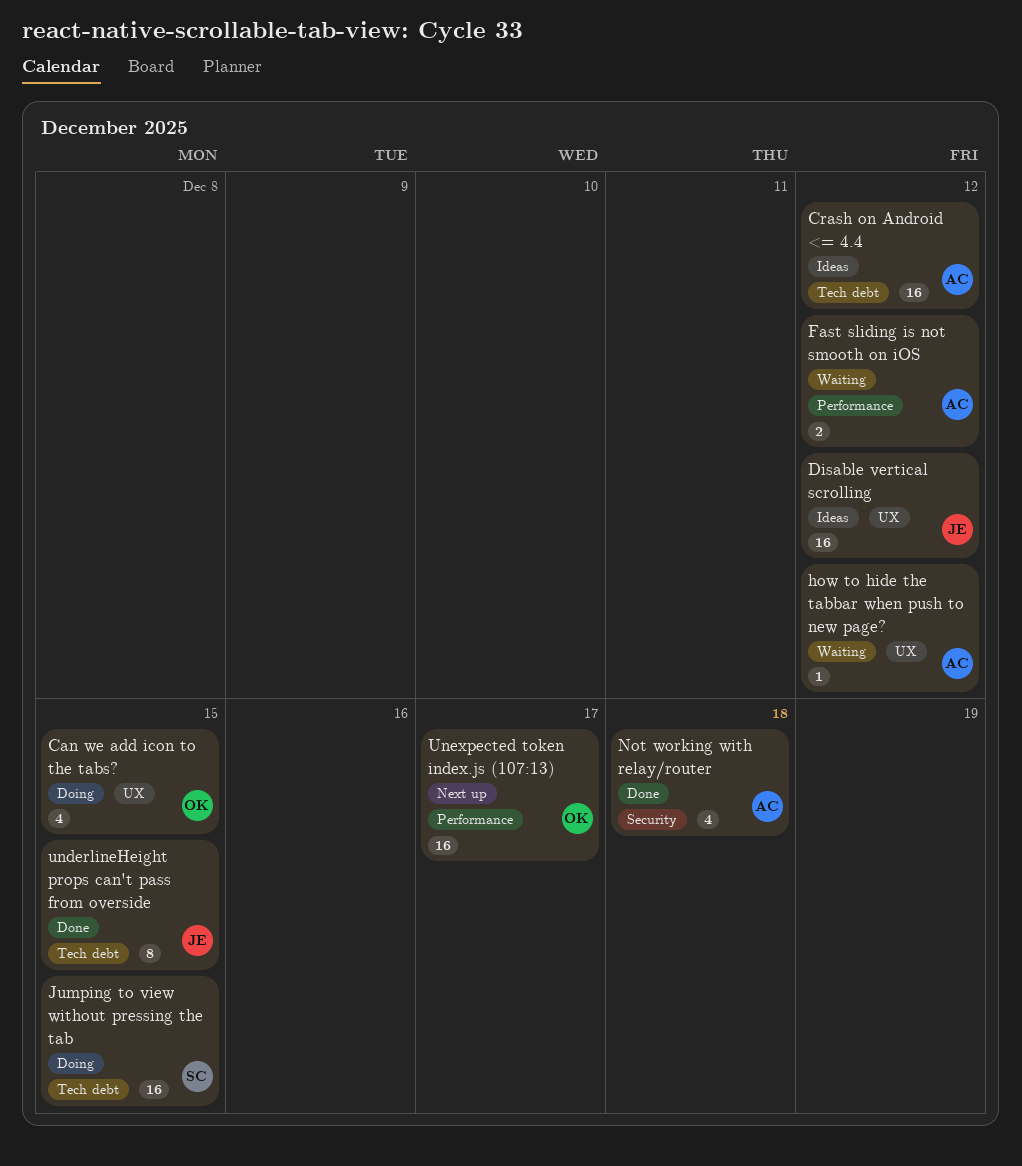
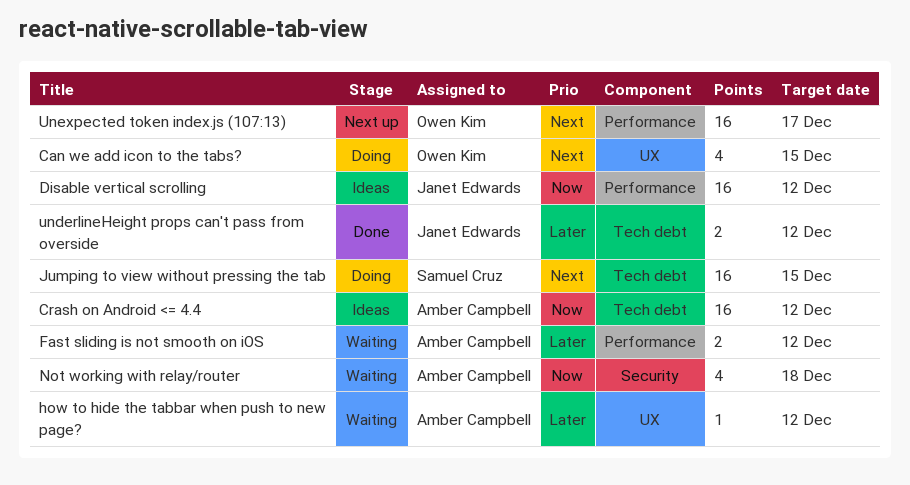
Disable vertical scrolling, label: UX -> Performance
Not working with relay/router, status: Done -> Waiting
underlineHeight props can't pass from overside, estimate: 8 -> 2
underlineHeight props can't pass from overside, due: Dec 15 -> Dec 12

